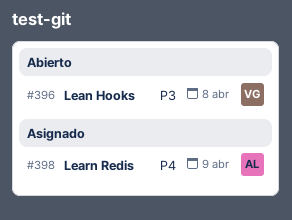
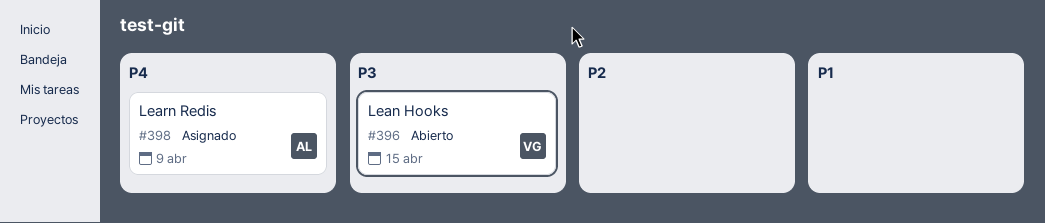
#396, due: Apr 8 -> Apr 15

